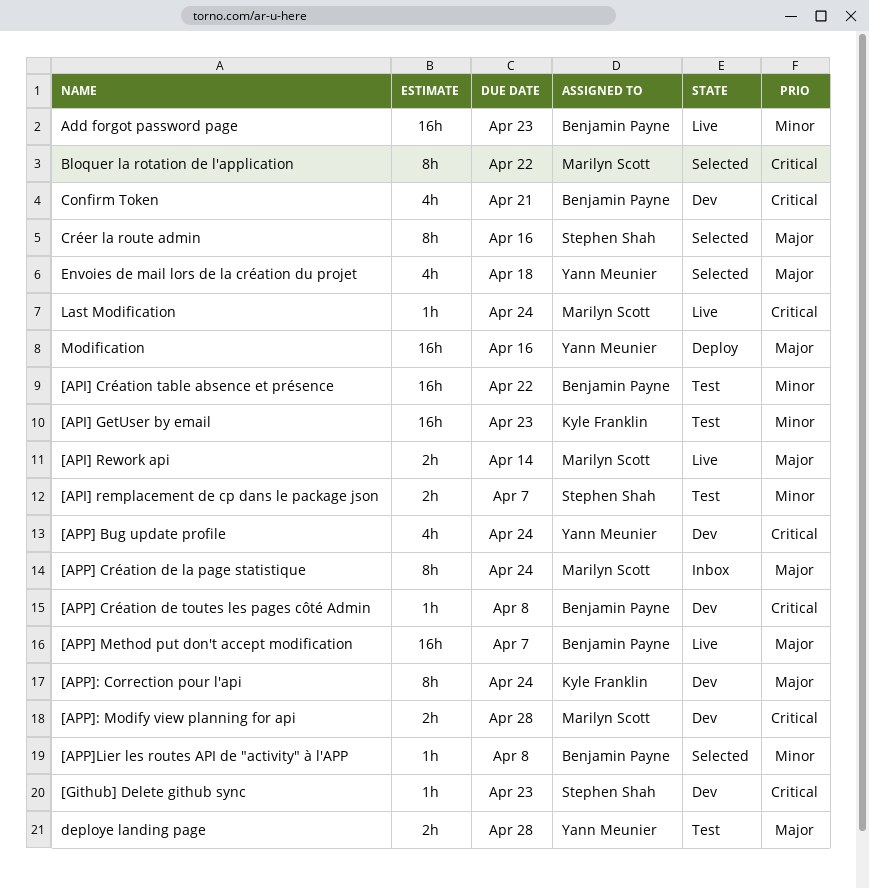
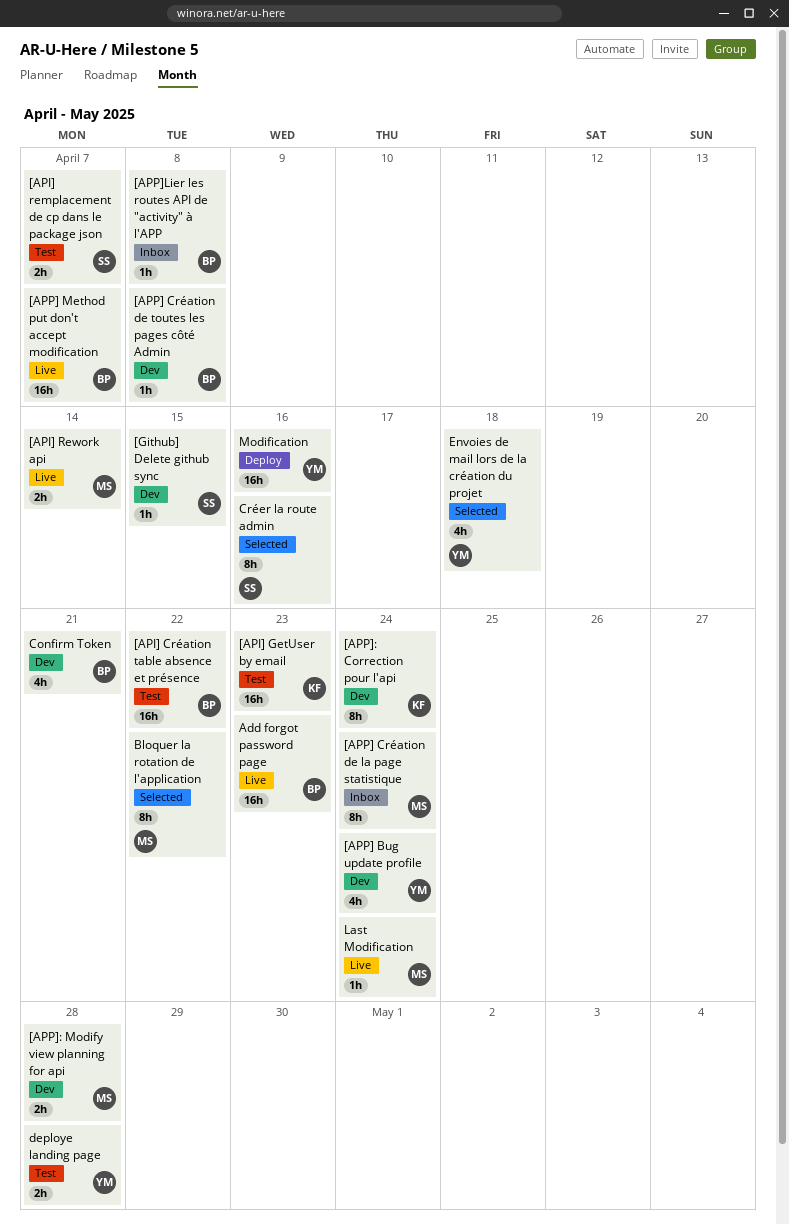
[APP]Lier les routes API de "activity" à l'APP, status: Selected -> Inbox
[Github] Delete github sync, due: Apr 23 -> Apr 15

